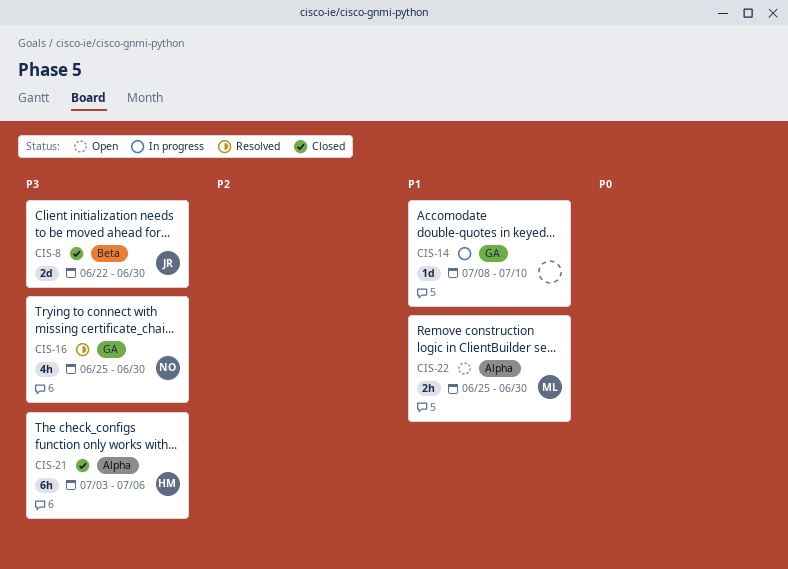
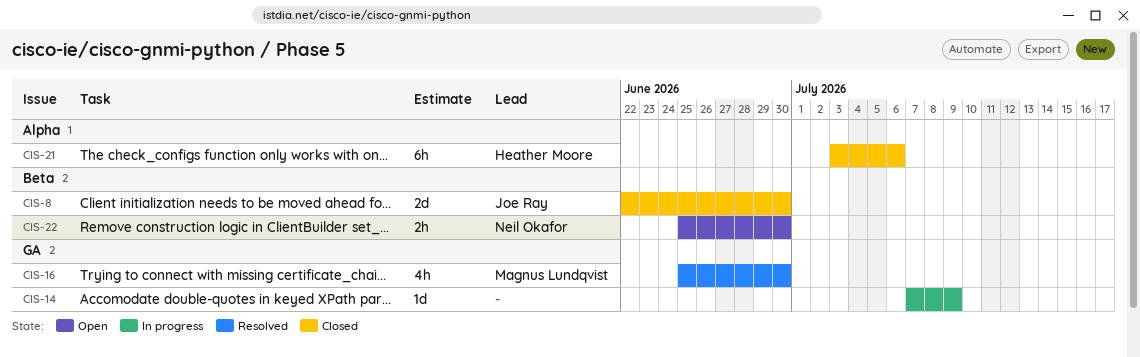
CIS-14, start: Jul 8 -> Jul 7
CIS-14, due: Jul 10 -> Jul 9
CIS-16, owner: Neil Okafor -> Magnus Lundqvist
CIS-22, owner: Magnus Lundqvist -> Neil Okafor
CIS-22, label: Alpha -> Beta

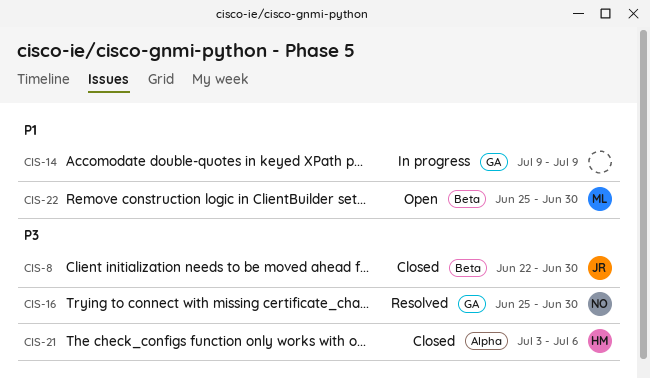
CIS-14, start: Jul 7 -> Jul 9
CIS-16, owner: Magnus Lundqvist -> Neil Okafor
CIS-22, owner: Neil Okafor -> Magnus Lundqvist

